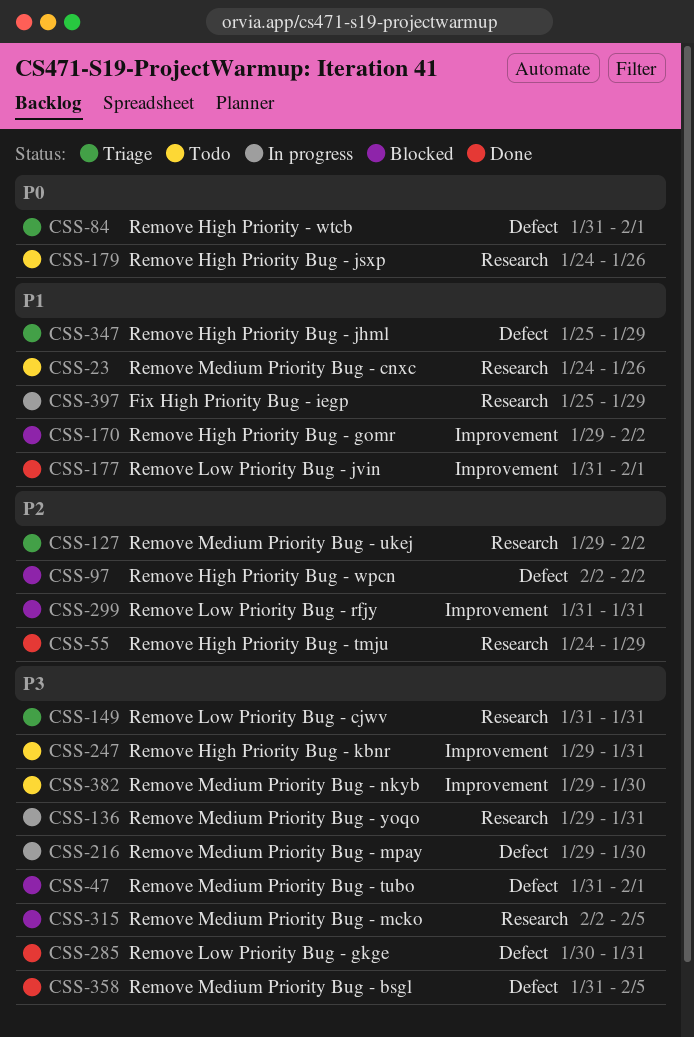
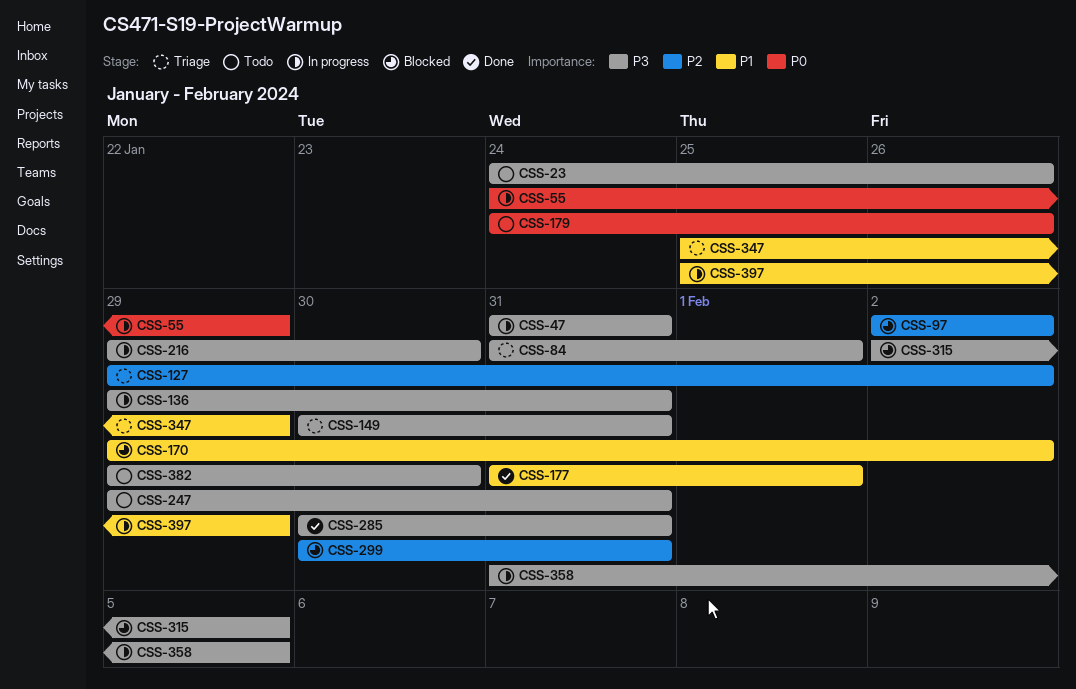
CSS-23, priority: P1 -> P3
CSS-47, status: Blocked -> In progress
CSS-47, due: Feb 1 -> Jan 31
CSS-55, status: Done -> In progress
CSS-55, priority: P2 -> P0
CSS-84, priority: P0 -> P3
CSS-149, start: Jan 31 -> Jan 30
CSS-299, start: Jan 31 -> Jan 30
CSS-358, status: Done -> In progress

